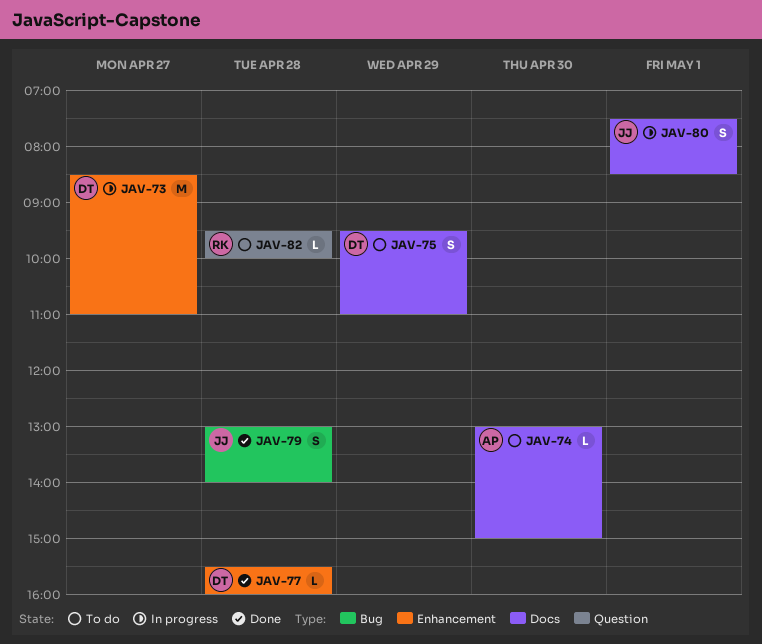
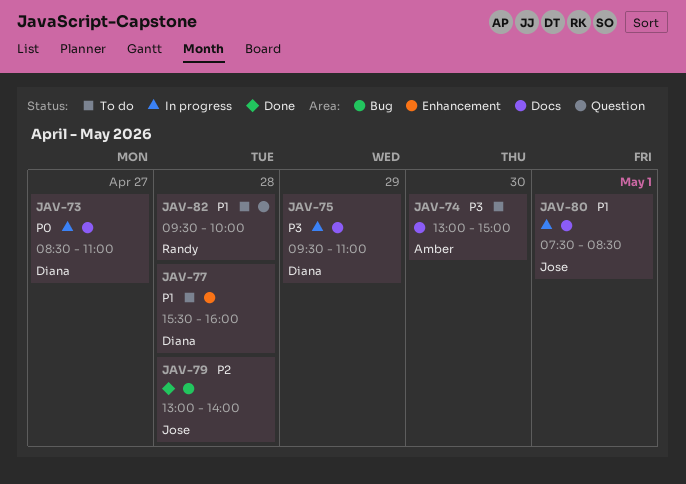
JAV-73, label: Enhancement -> Docs
JAV-75, status: To do -> In progress
JAV-77, status: Done -> To do

